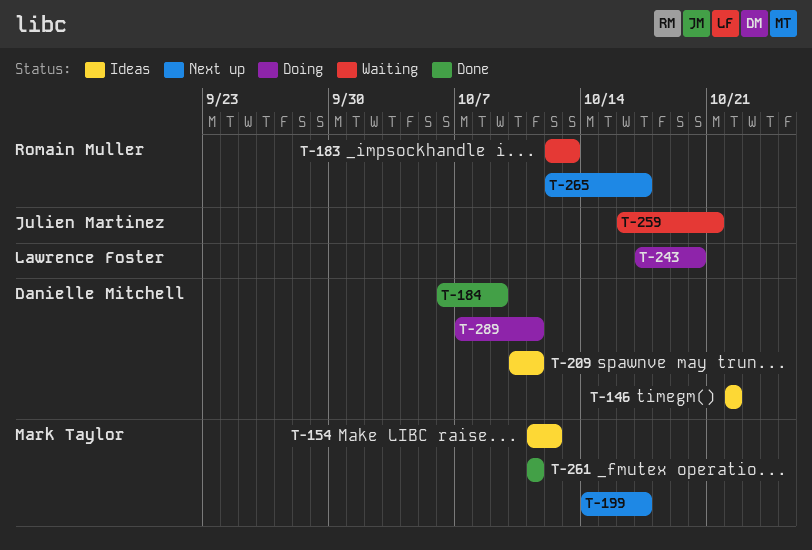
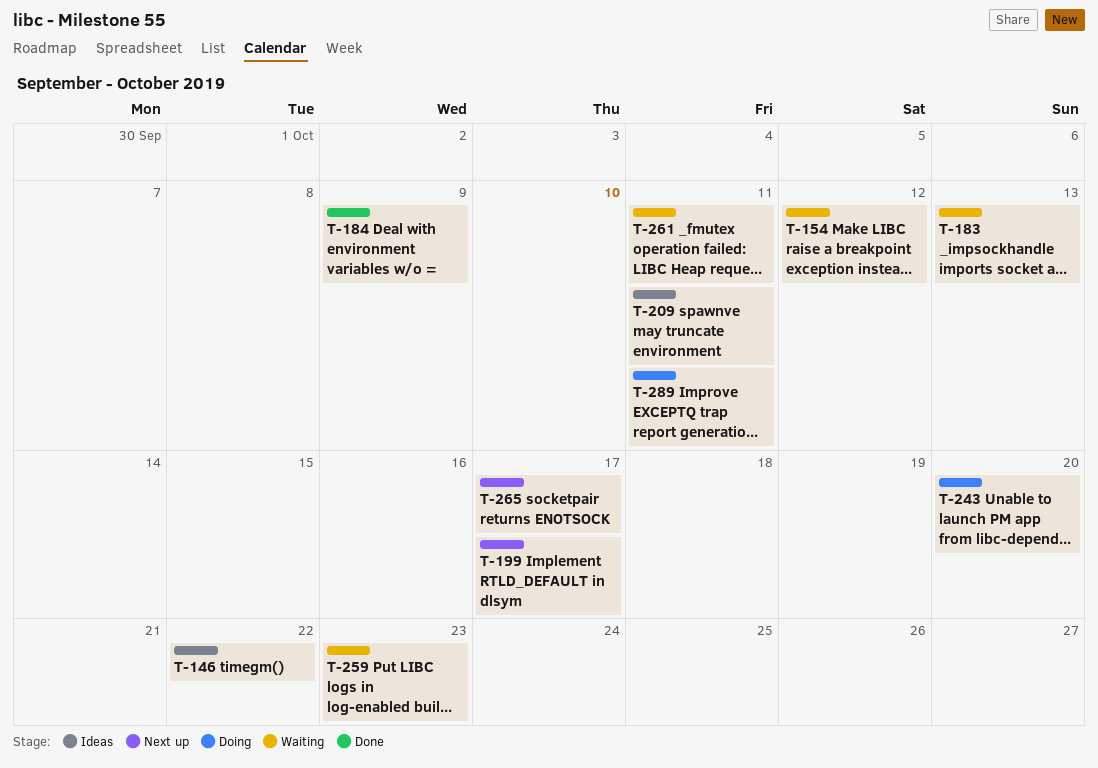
T-154, status: Ideas -> Waiting
T-259, due: Oct 21 -> Oct 23
T-261, status: Done -> Waiting

